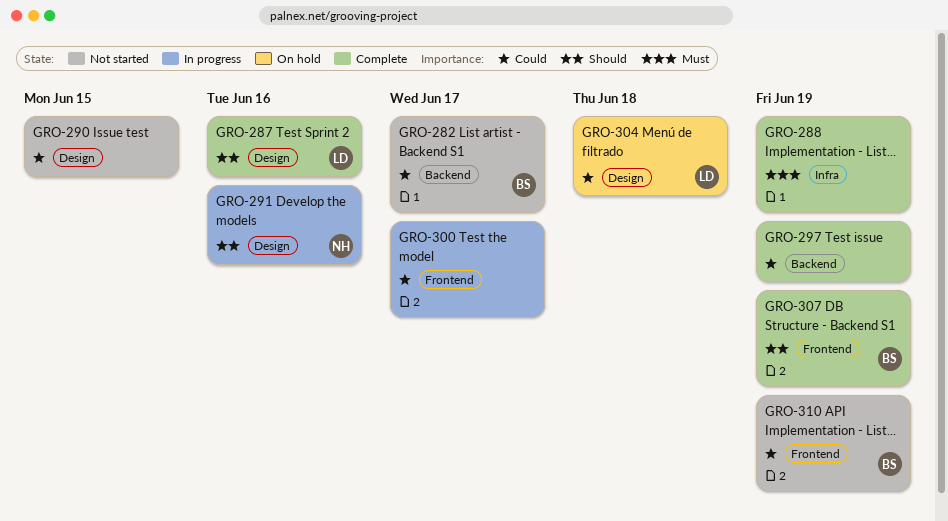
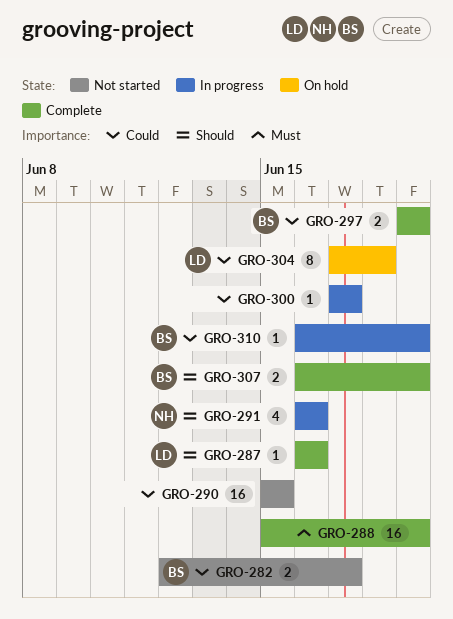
GRO-297, owner: none -> BS
GRO-310, status: Not started -> In progress

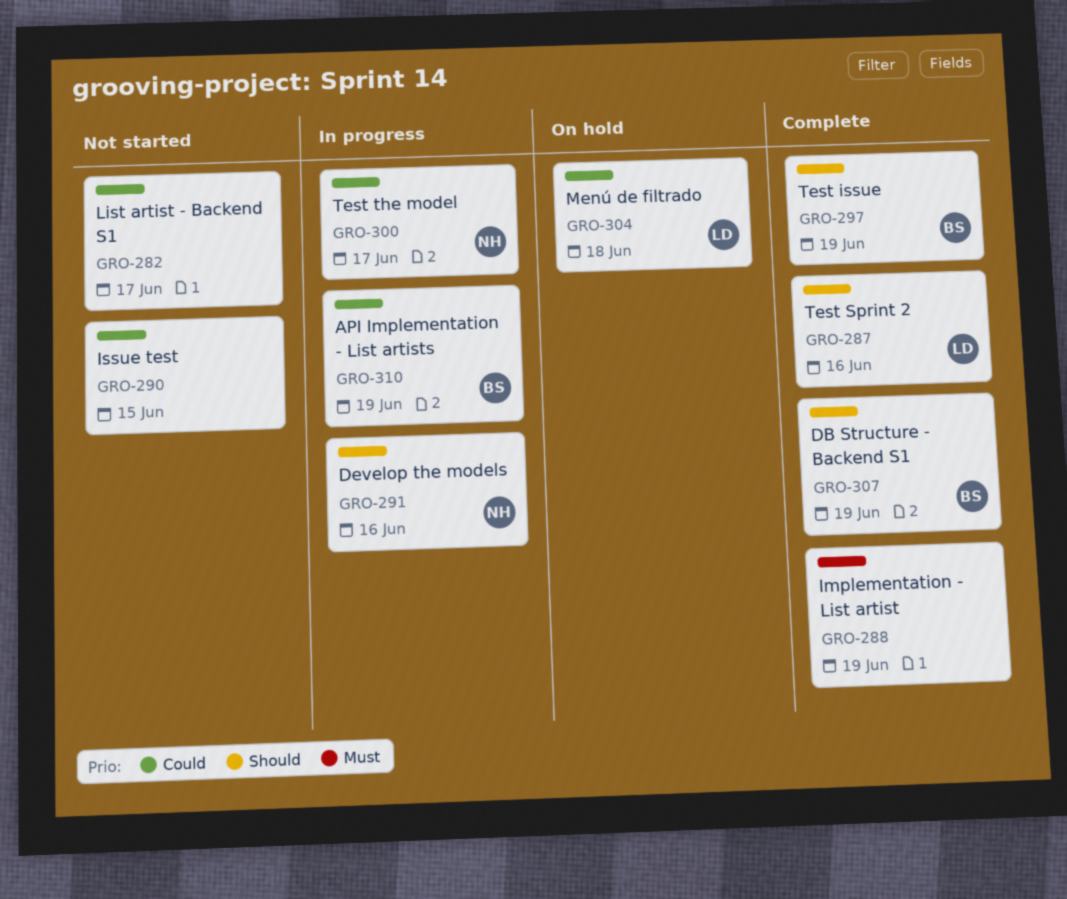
GRO-282, owner: BS -> none
GRO-297, priority: Could -> Should
GRO-300, owner: none -> NH

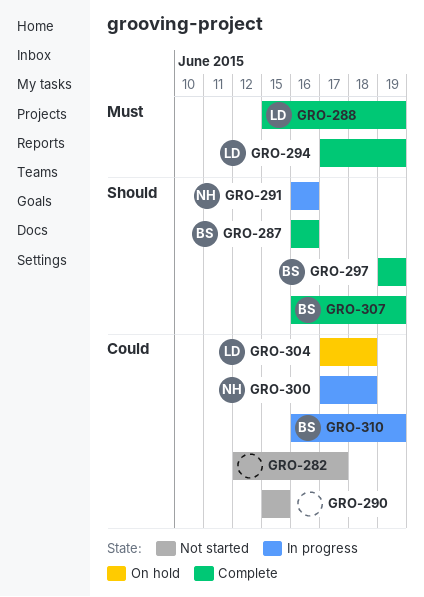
GRO-287, owner: LD -> BS
GRO-288, owner: none -> LD
GRO-294: none -> present
GRO-300, due: Jun 17 -> Jun 18

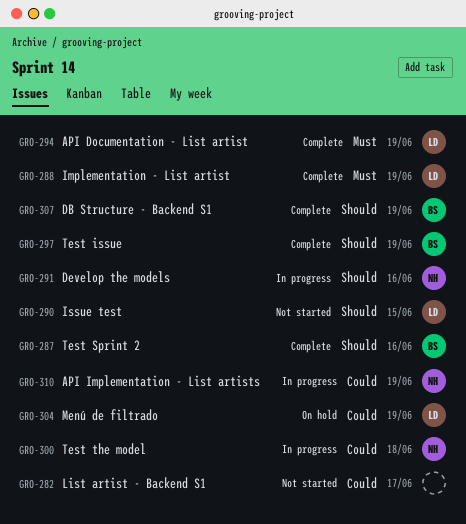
GRO-290, owner: none -> LD
GRO-290, priority: Could -> Should
GRO-304, due: Jun 18 -> Jun 19
GRO-310, owner: BS -> NH

